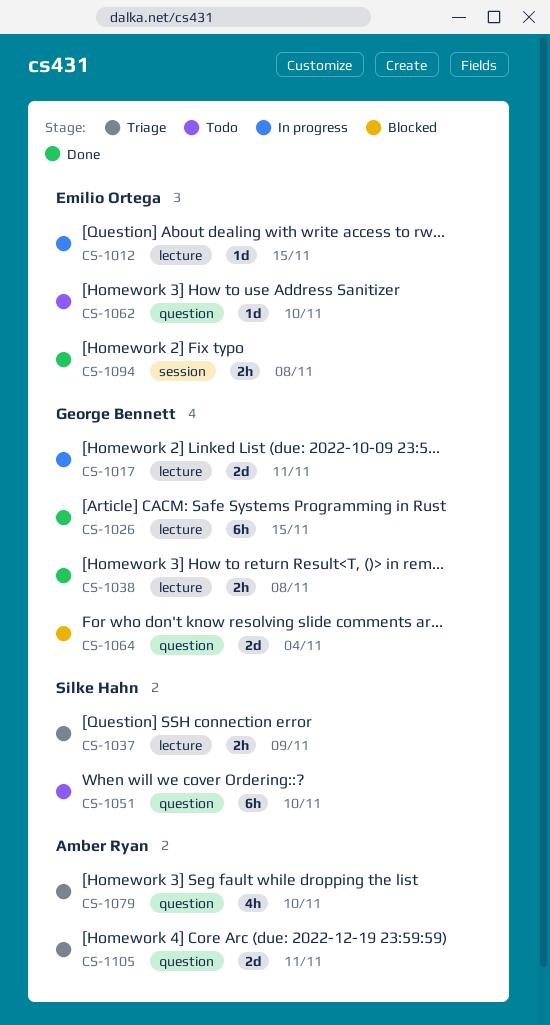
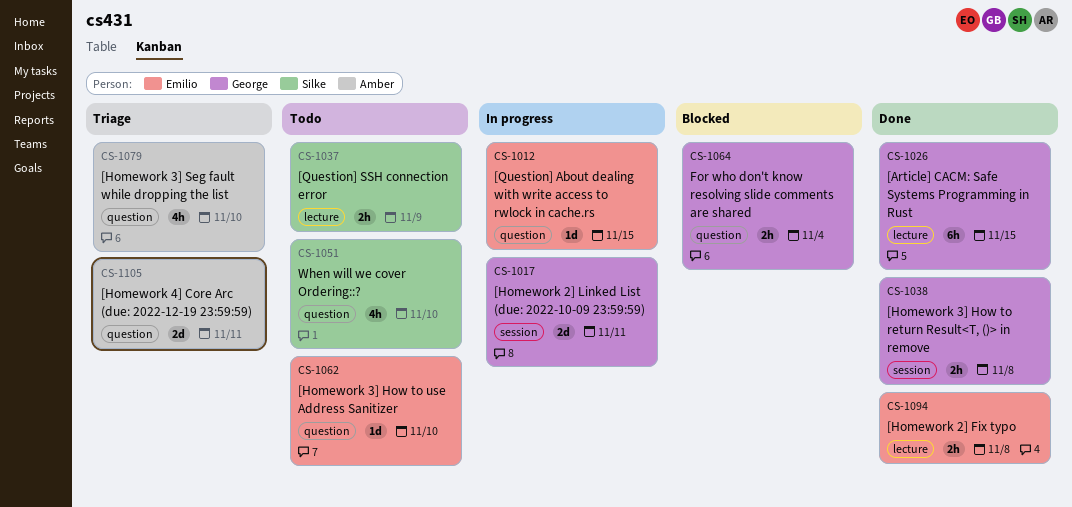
CS-1012, label: lecture -> question
CS-1017, label: lecture -> session
CS-1037, status: Triage -> Todo
CS-1038, label: lecture -> session
CS-1051, estimate: 6h -> 4h
CS-1064, estimate: 2d -> 2h
CS-1094, label: session -> lecture

